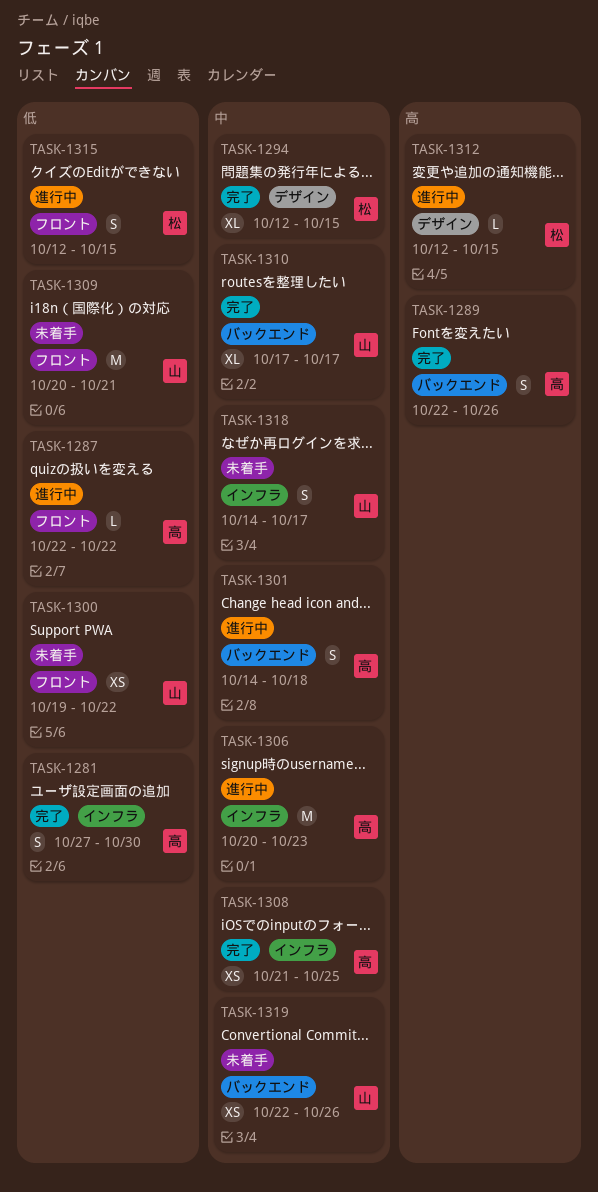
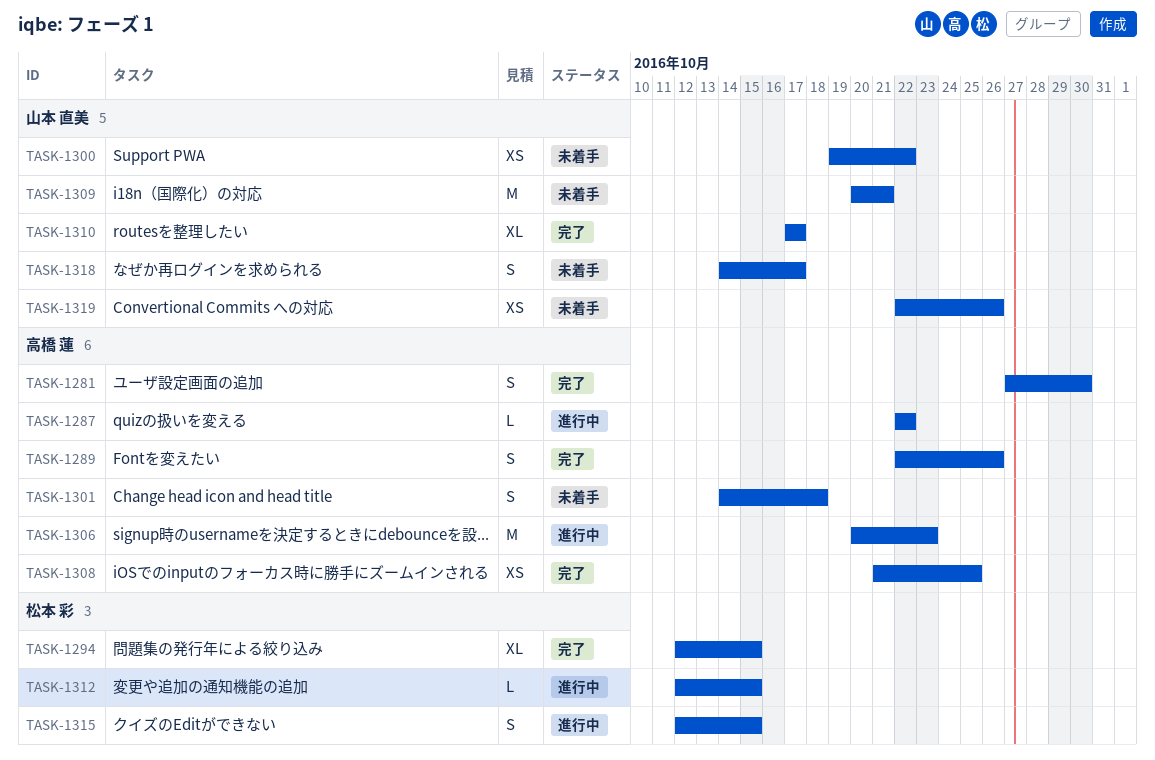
TASK-1301, status: 進行中 -> 未着手

